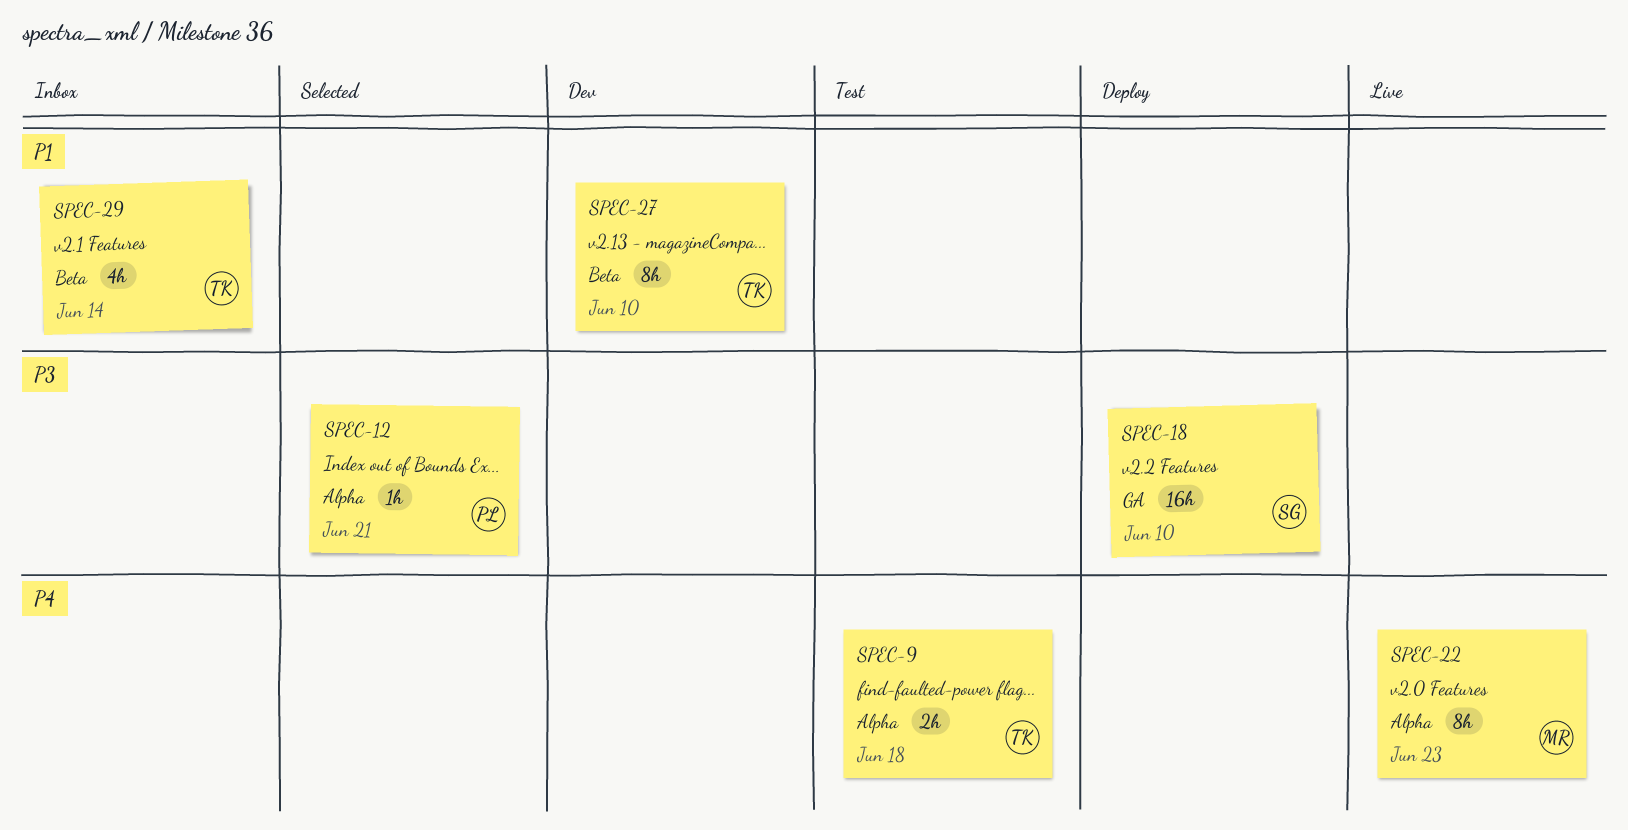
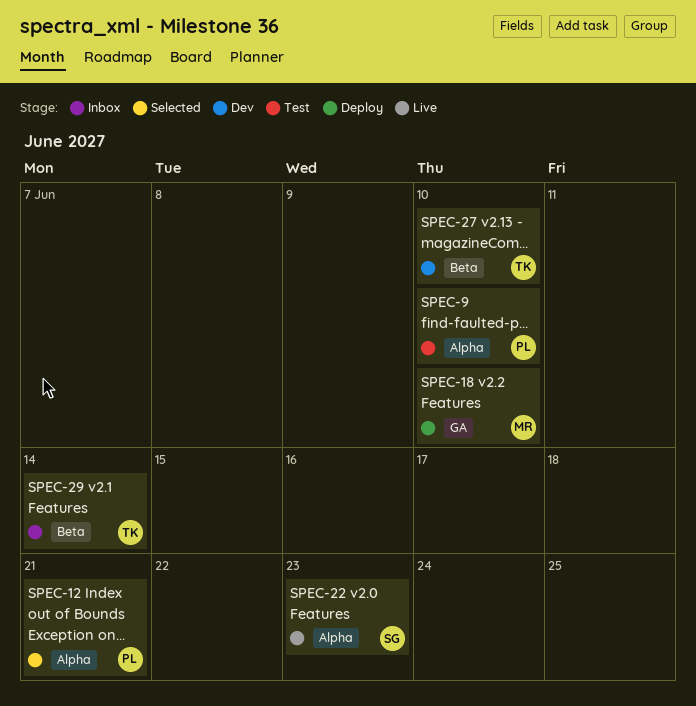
SPEC-9, owner: TK -> PL
SPEC-9, due: Jun 18 -> Jun 10
SPEC-18, owner: SG -> MR
SPEC-22, owner: MR -> SG

